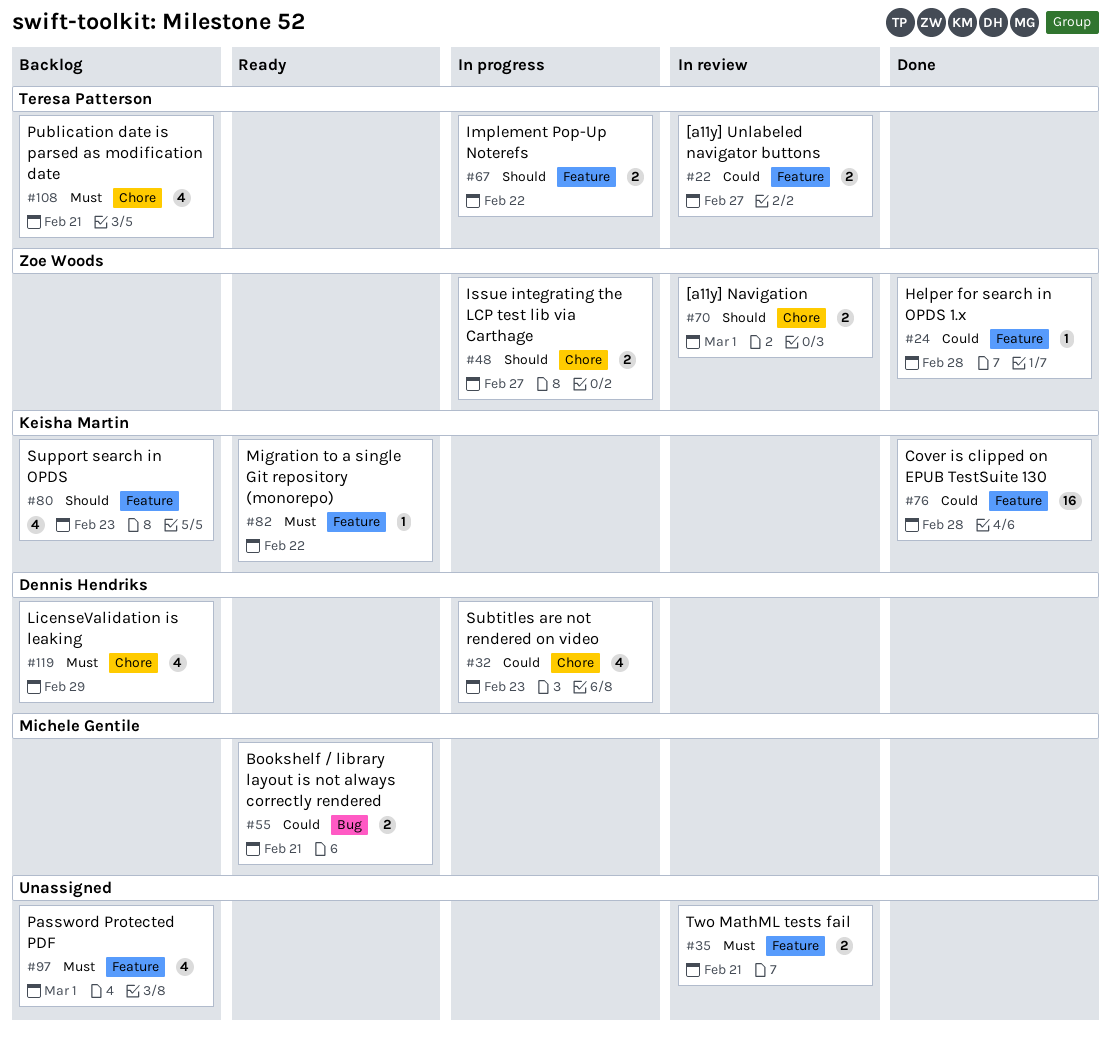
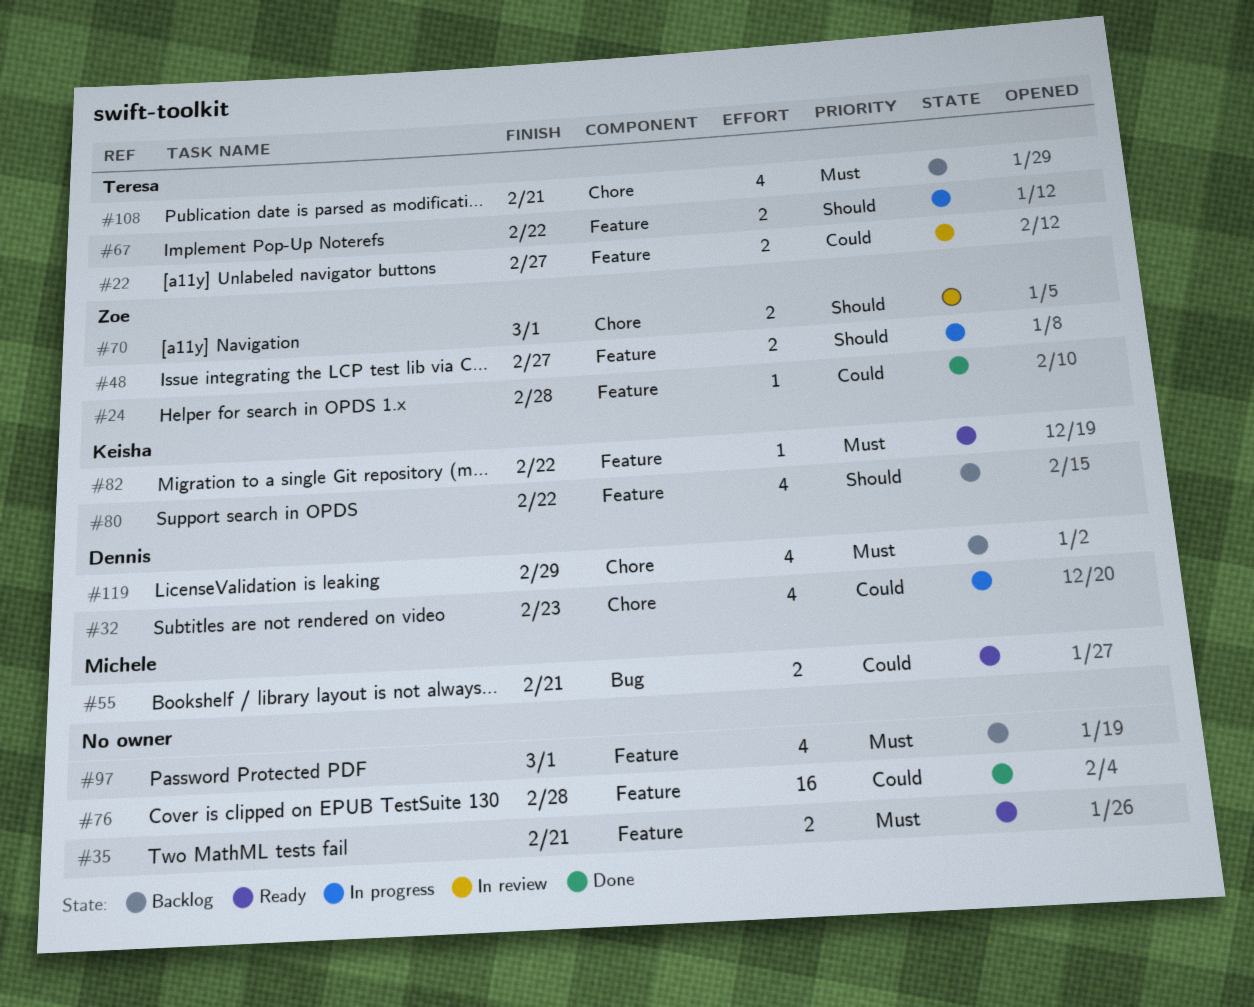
#35, status: In review -> Ready
#48, label: Chore -> Feature
#76, owner: Keisha Martin -> none
#80, due: Feb 23 -> Feb 22

